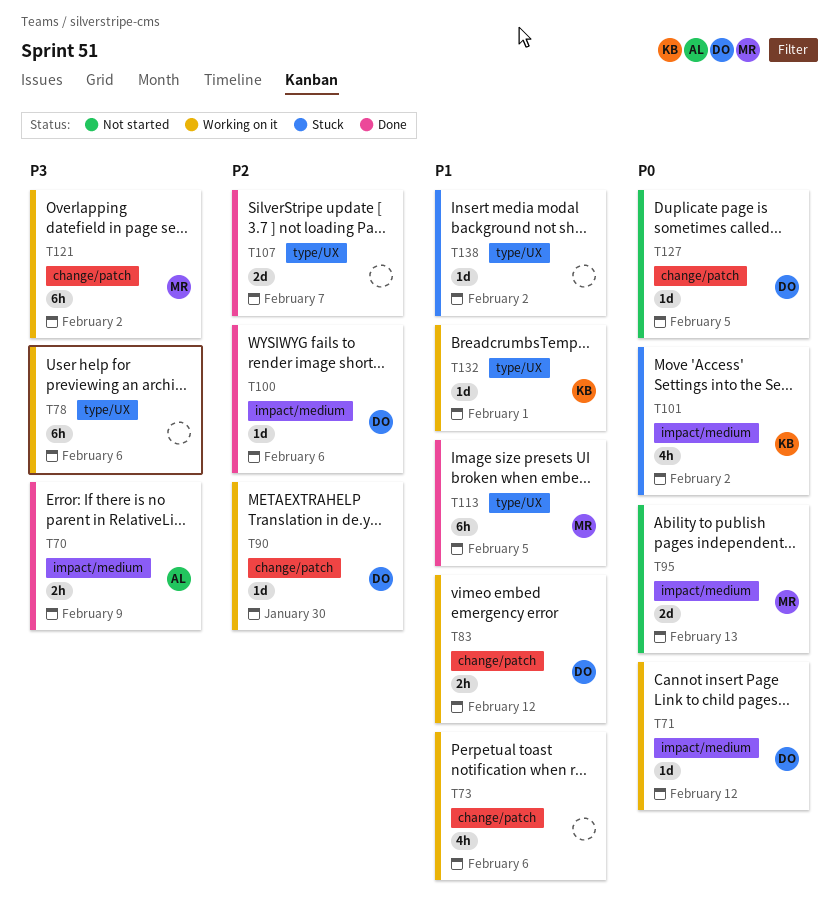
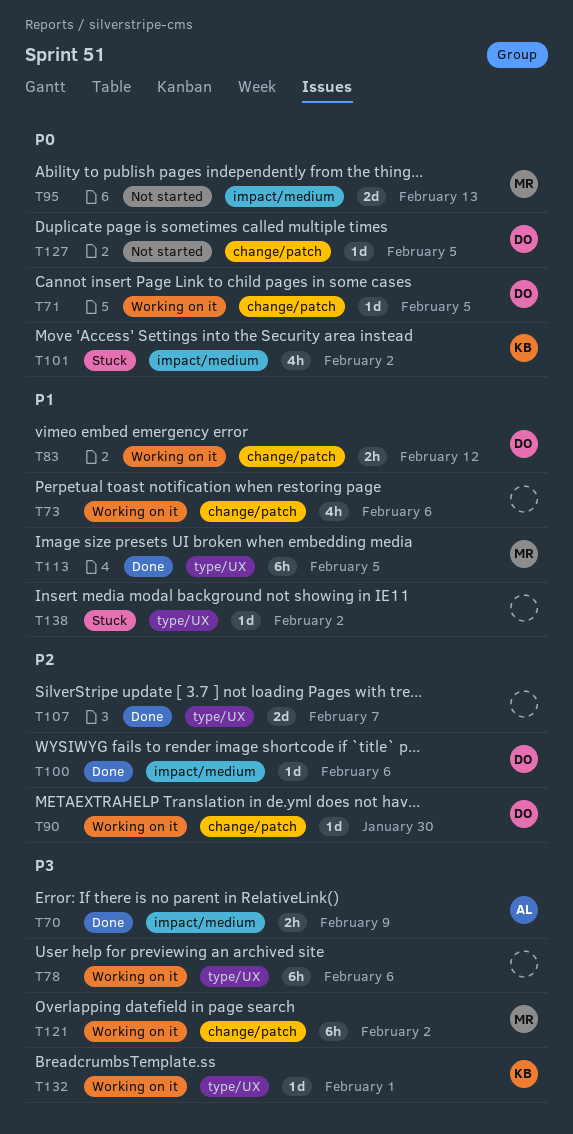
T71, label: impact/medium -> change/patch
T71, due: Feb 12 -> Feb 5
T132, priority: P1 -> P3

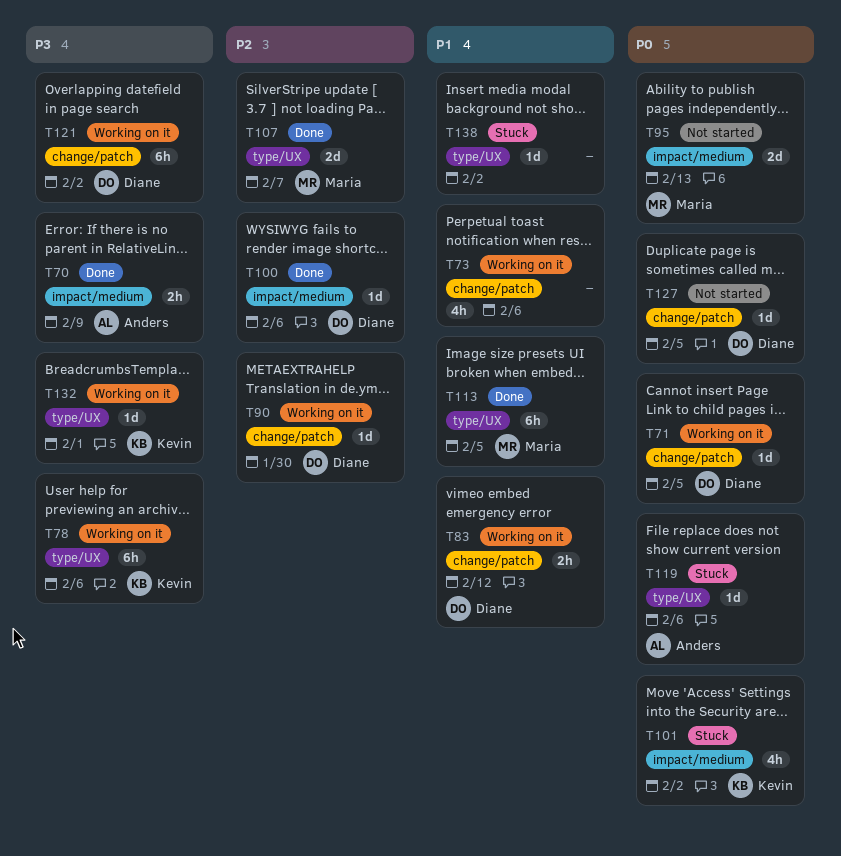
T78, owner: none -> Kevin
T107, owner: none -> Maria
T119: none -> present
T121, owner: Maria -> Diane

